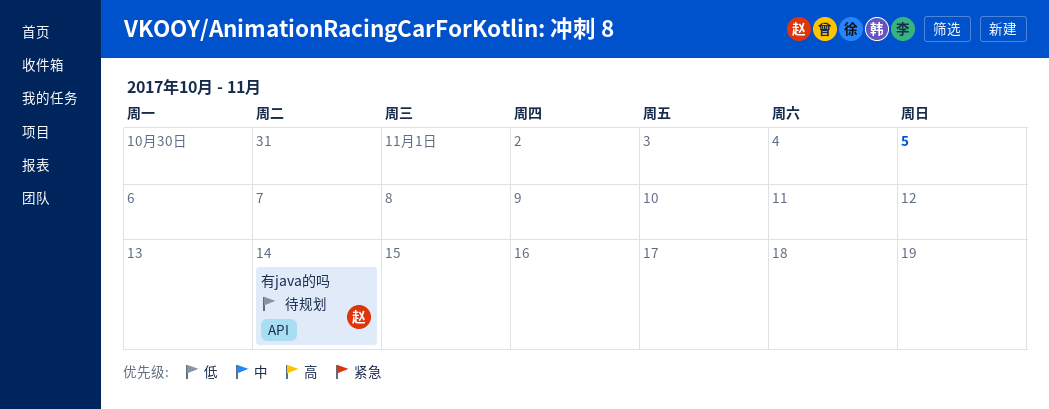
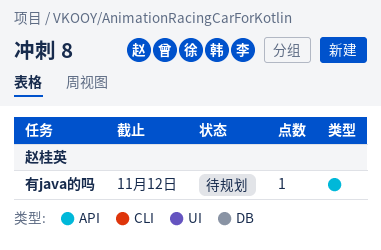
有java的吗, due: Nov 14 -> Nov 12

